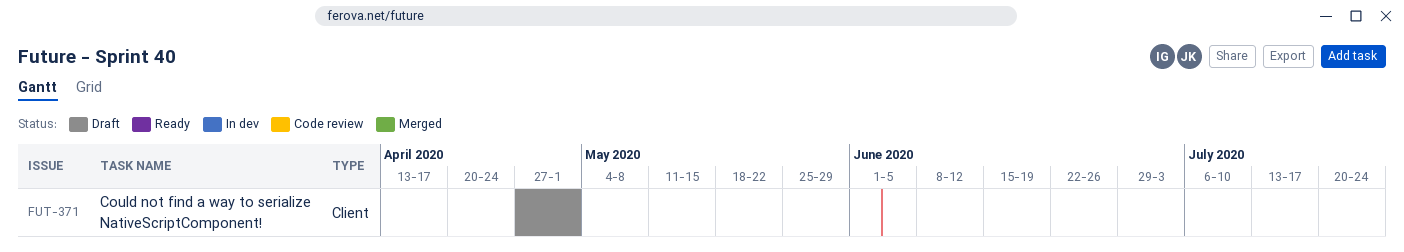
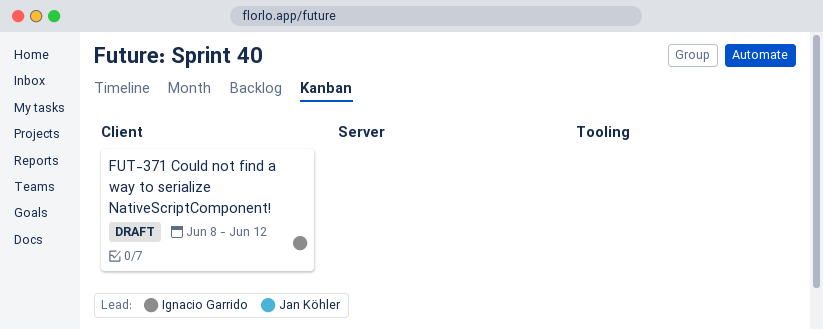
FUT-371, start: Apr 27 -> Jun 8
FUT-371, due: May 1 -> Jun 12

